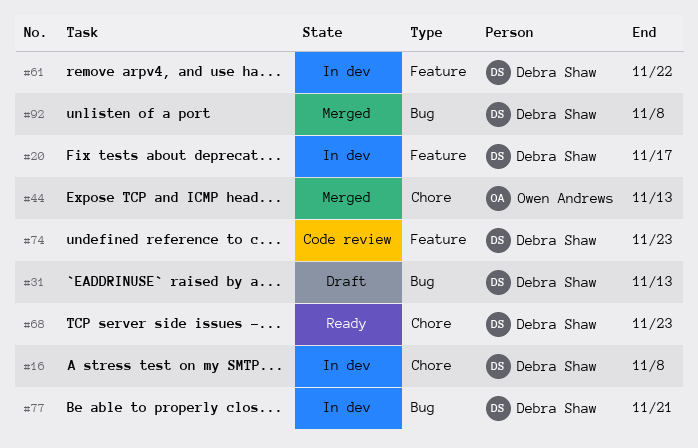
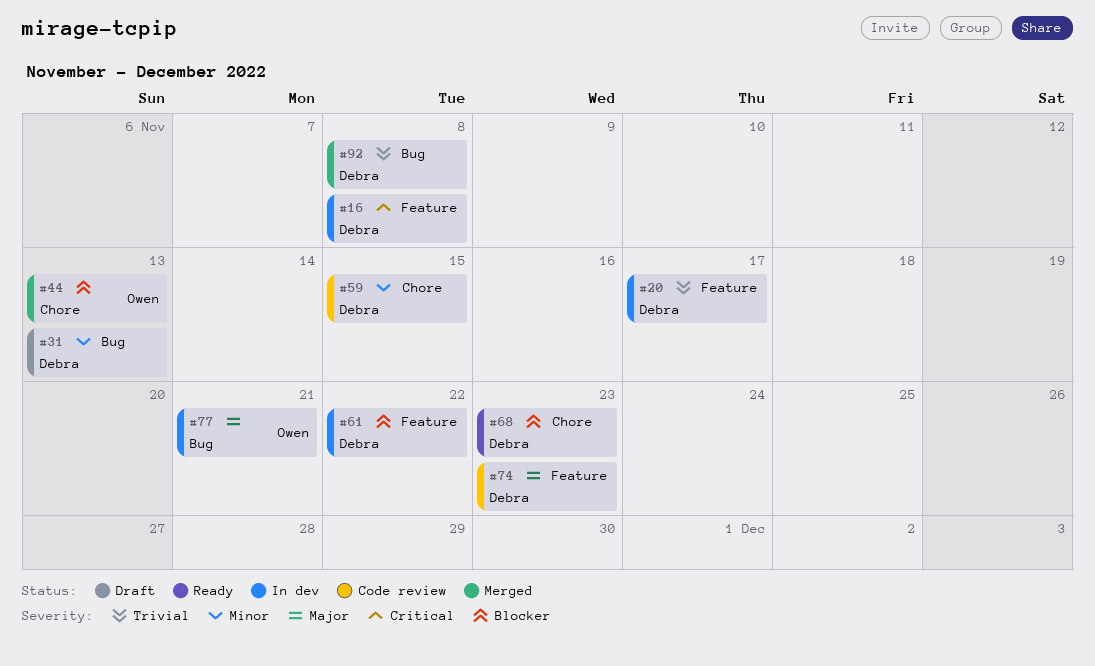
#16, label: Chore -> Feature
#59: none -> present
#77, owner: Debra Shaw -> Owen Andrews

